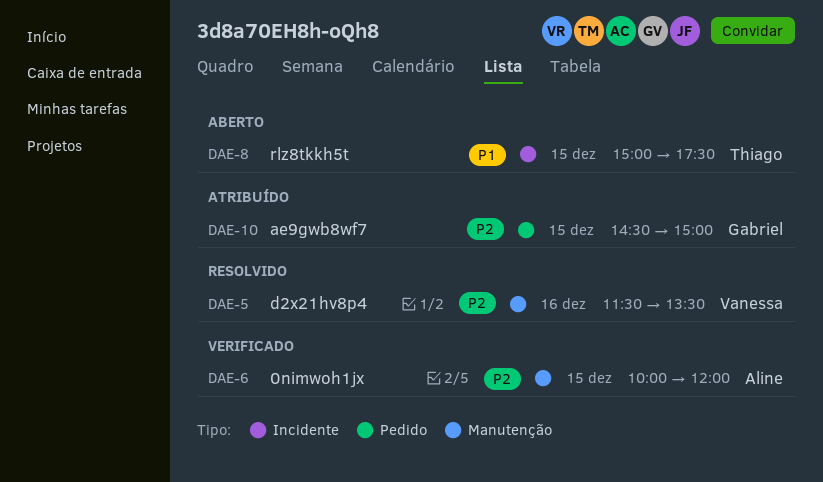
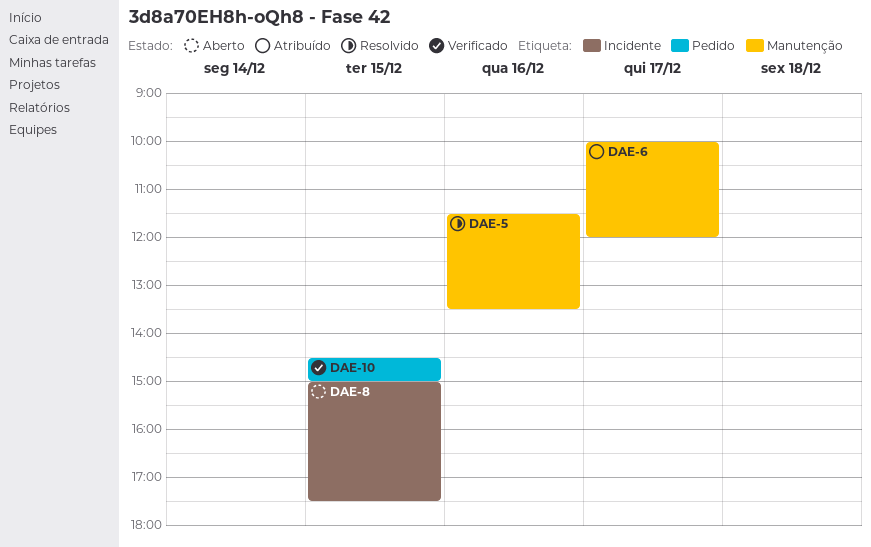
DAE-6, status: Verificado -> Atribuído
DAE-6, day: Dec 15 -> Dec 17
DAE-10, status: Atribuído -> Verificado

